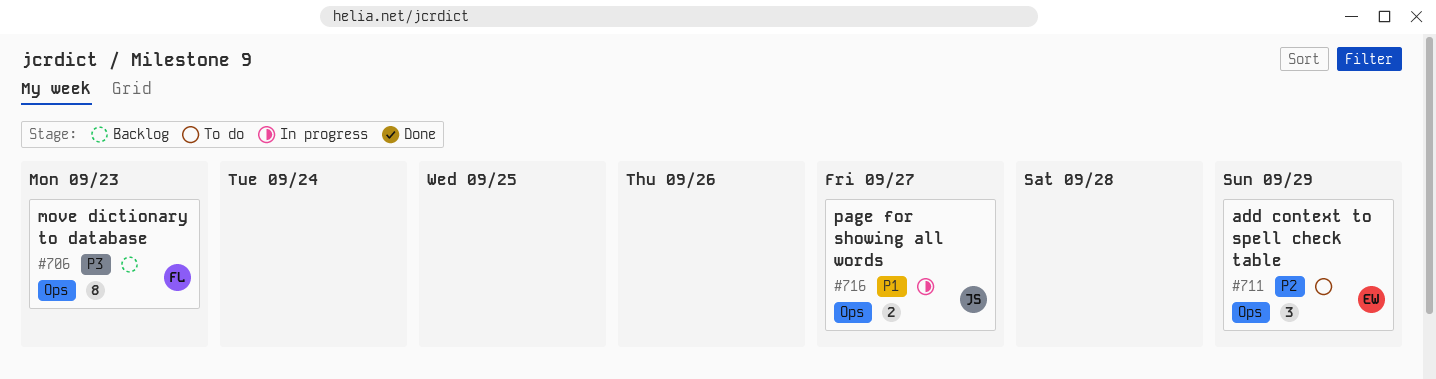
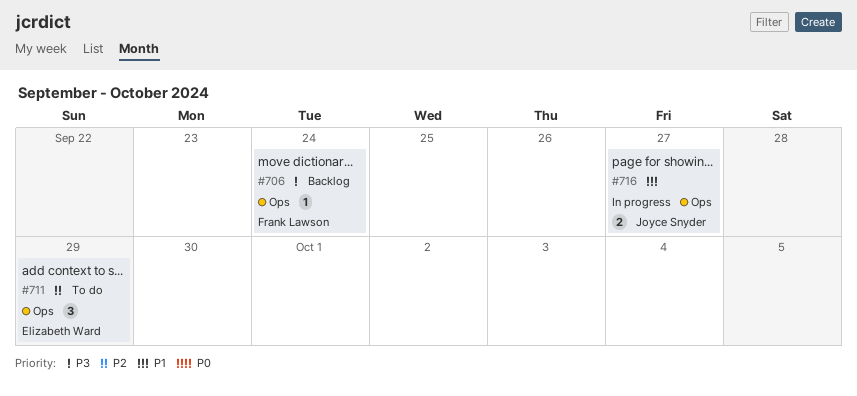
#706, estimate: 8 -> 1
#706, due: Sep 23 -> Sep 24

